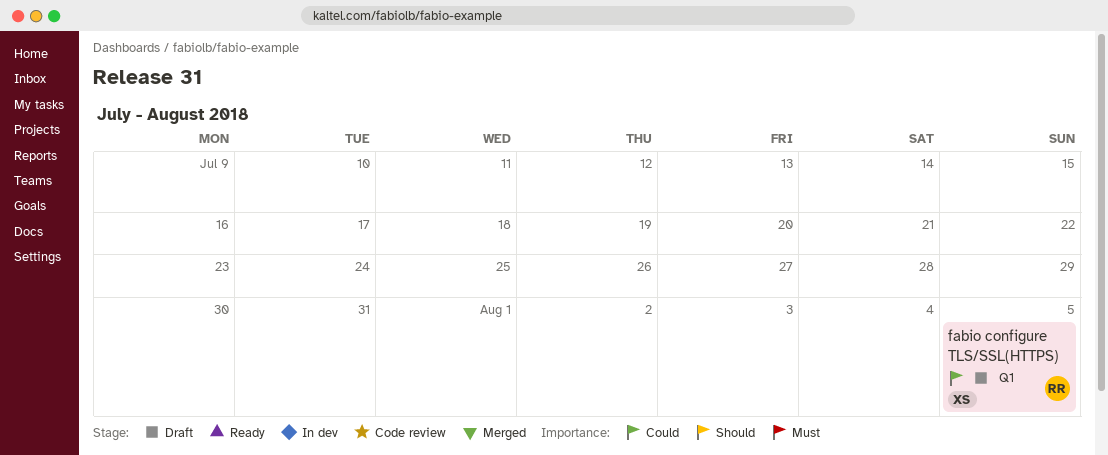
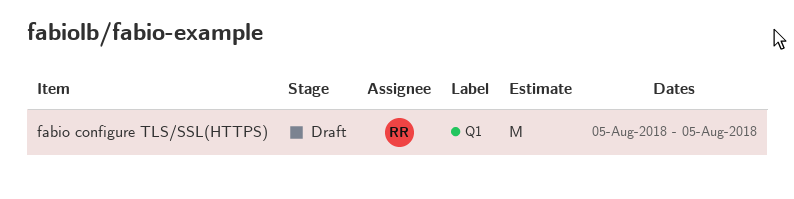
fabio configure TLS/SSL(HTTPS), estimate: XS -> M

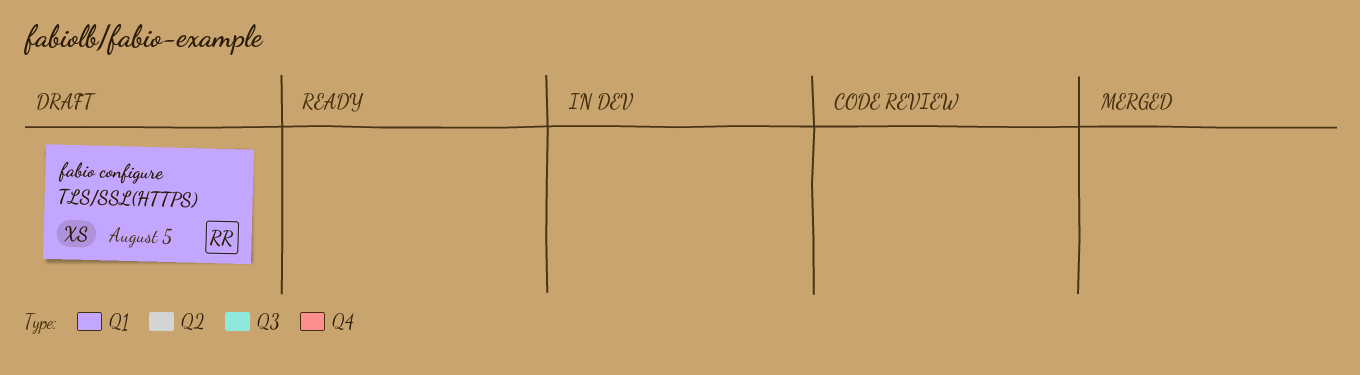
fabio configure TLS/SSL(HTTPS), estimate: M -> XS

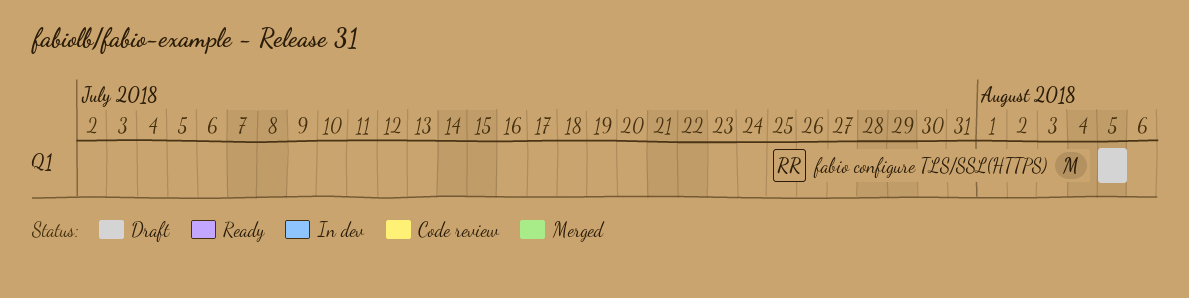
fabio configure TLS/SSL(HTTPS), estimate: XS -> M

